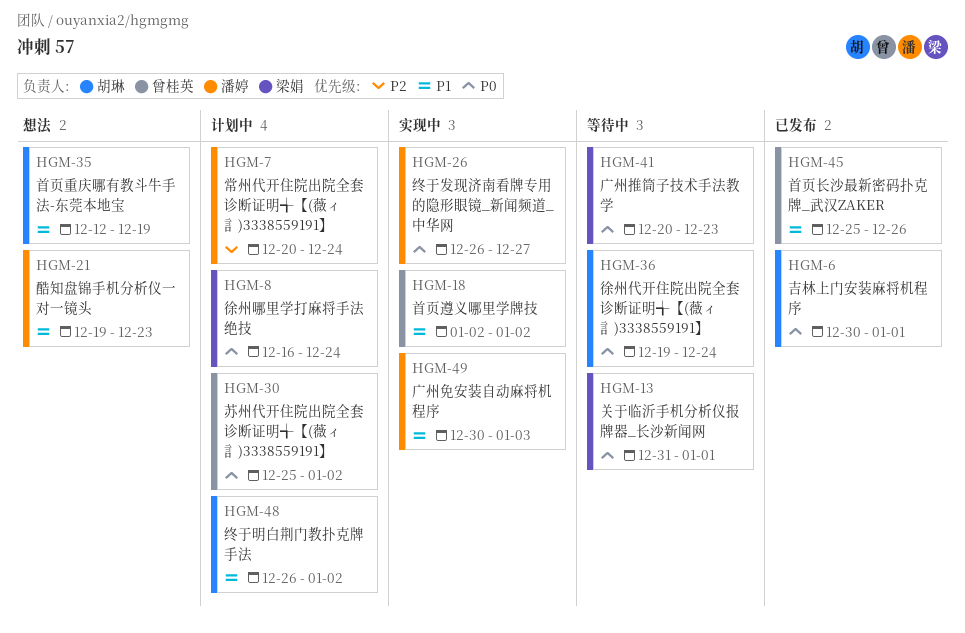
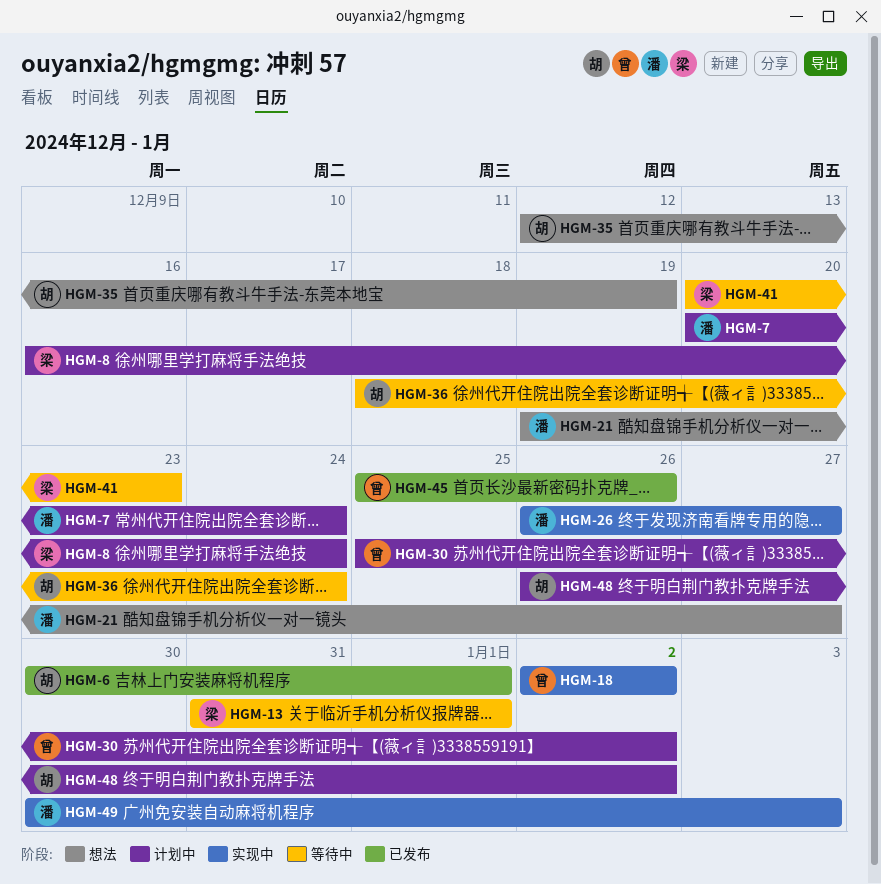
HGM-21, due: Dec 23 -> Dec 27
HGM-36, start: Dec 19 -> Dec 18

